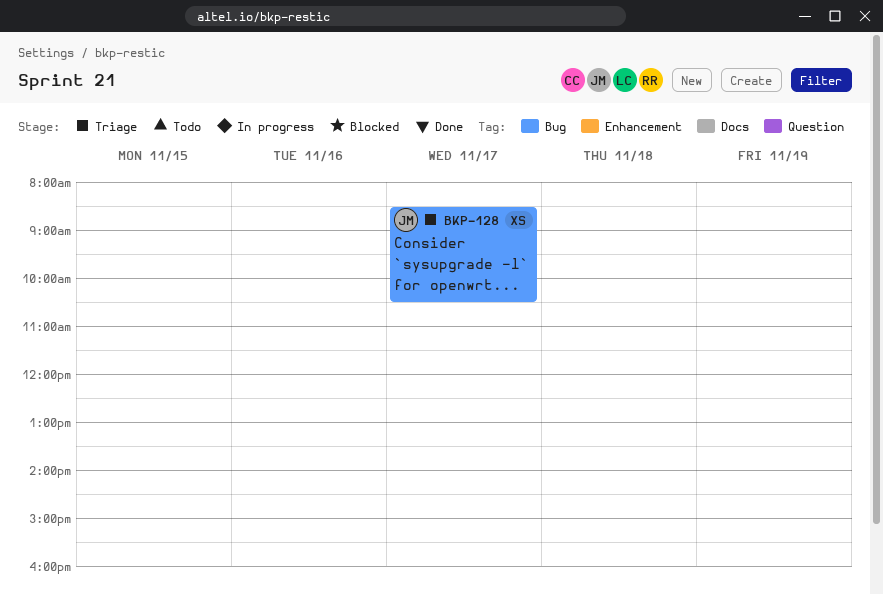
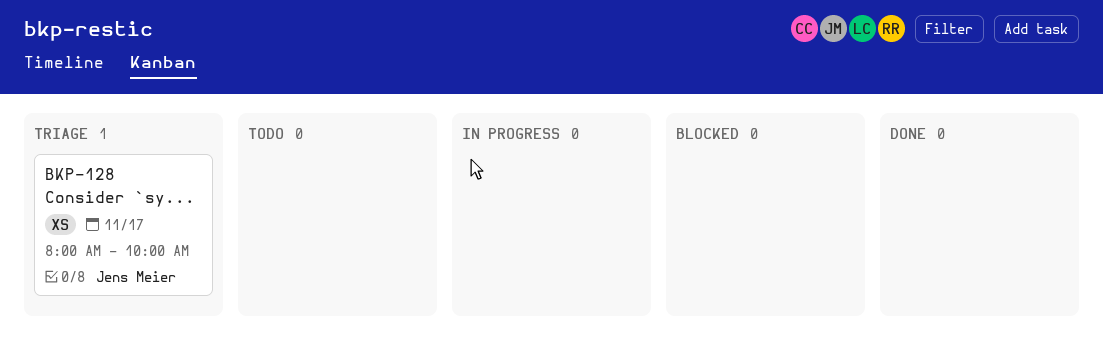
BKP-128, begins: 08:30 -> 08:00
BKP-128, ends: 10:30 -> 10:00

